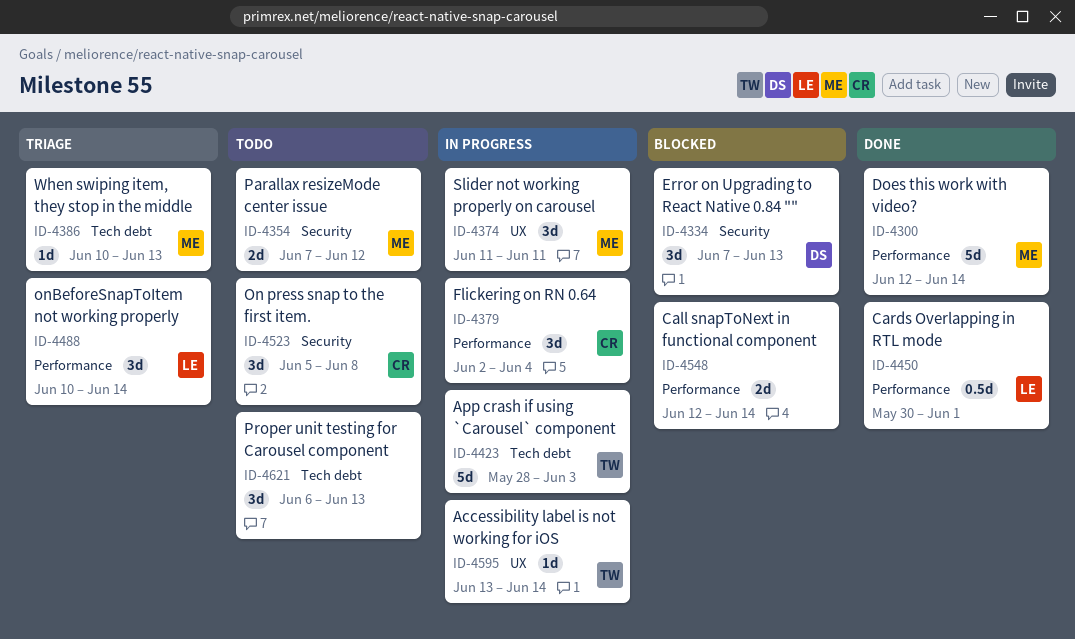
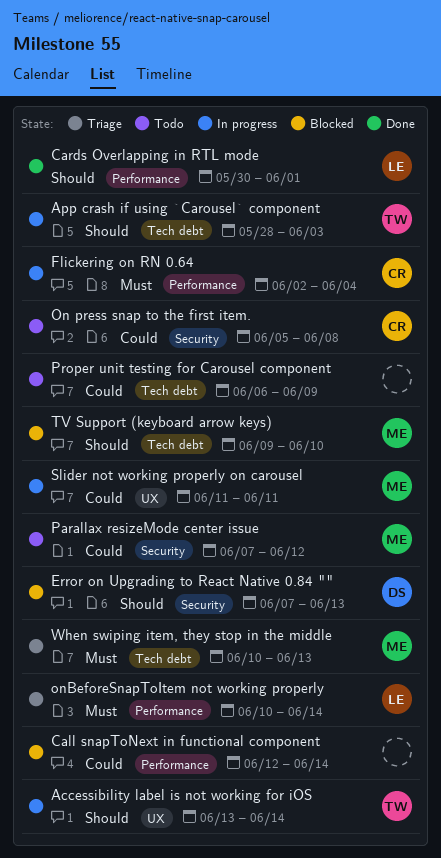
Does this work with video?: present -> none
Proper unit testing for Carousel component, due: Jun 13 -> Jun 9
TV Support (keyboard arrow keys): none -> present

